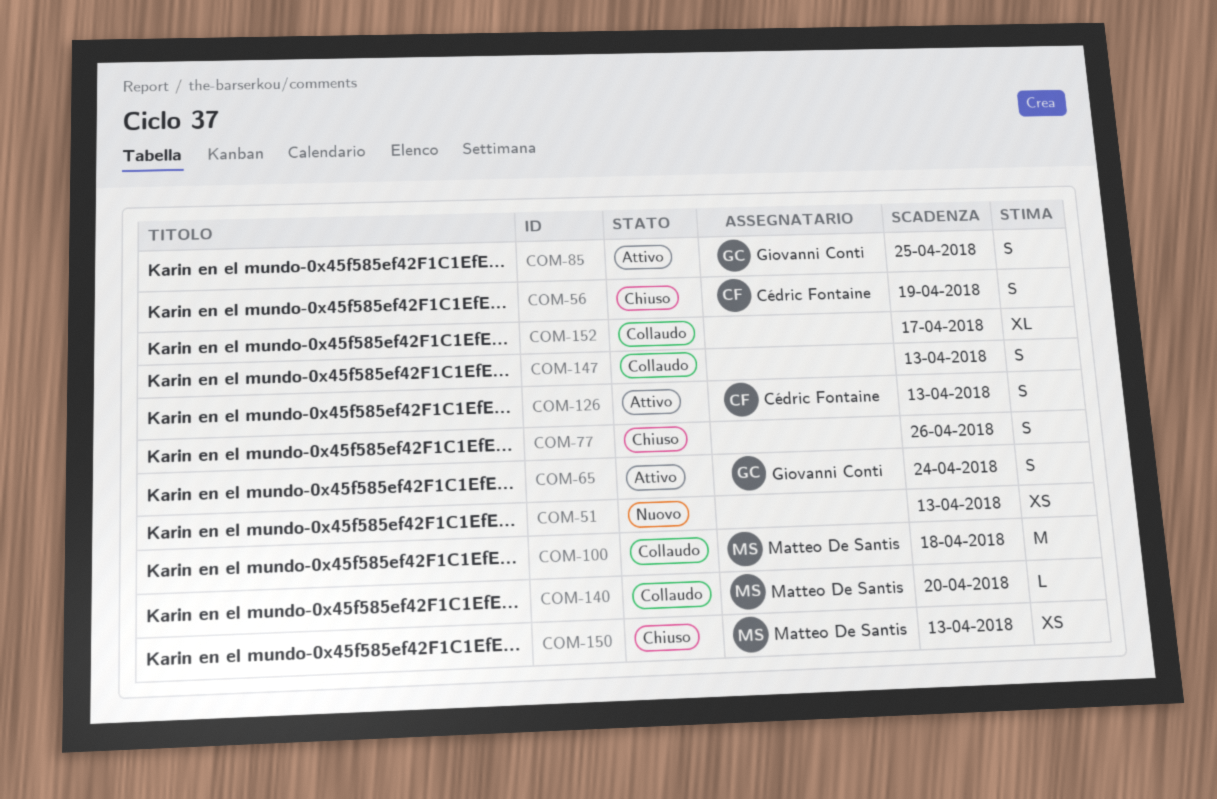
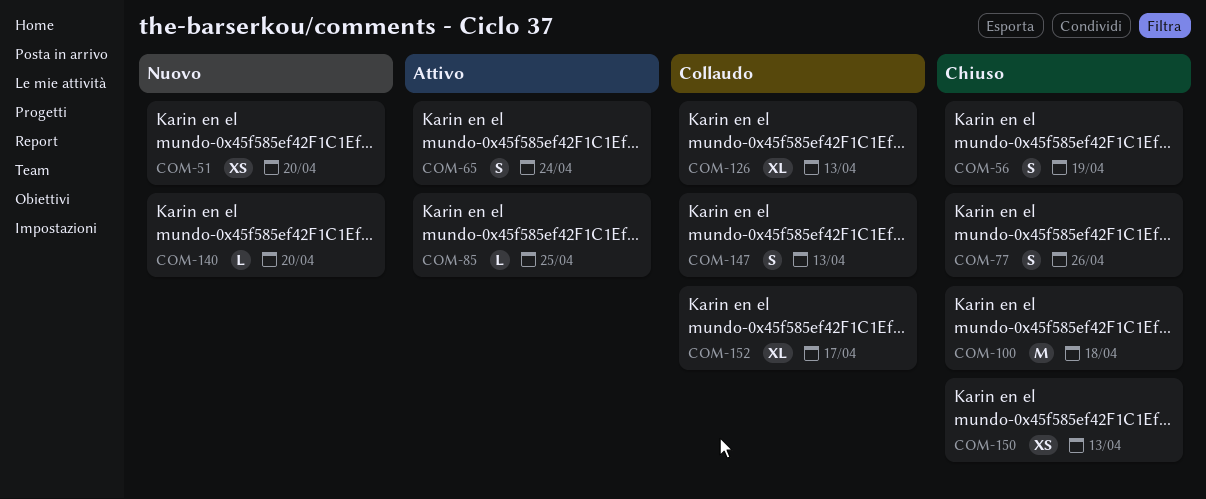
COM-51, due: Apr 13 -> Apr 20
COM-85, estimate: S -> L
COM-100, status: Collaudo -> Chiuso
COM-126, status: Attivo -> Collaudo
COM-126, estimate: S -> XL
COM-140, status: Collaudo -> Nuovo

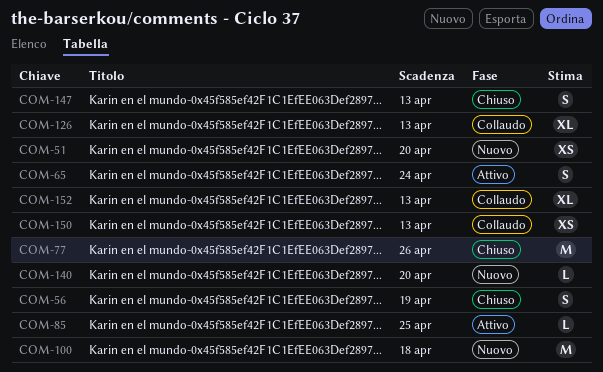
COM-77, estimate: S -> M
COM-100, status: Chiuso -> Nuovo
COM-147, status: Collaudo -> Chiuso
COM-150, status: Chiuso -> Collaudo
COM-152, due: Apr 17 -> Apr 13

